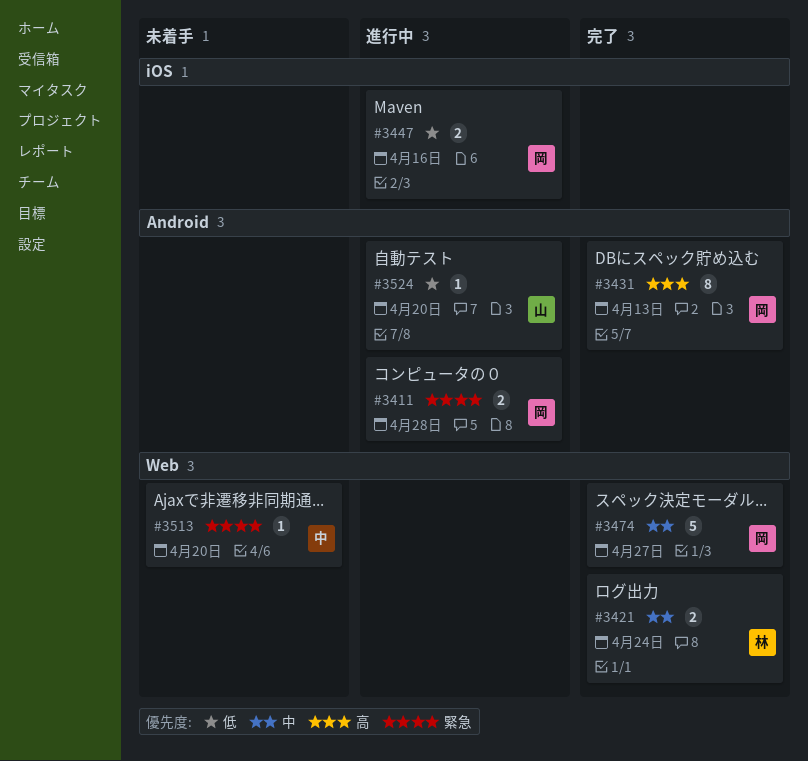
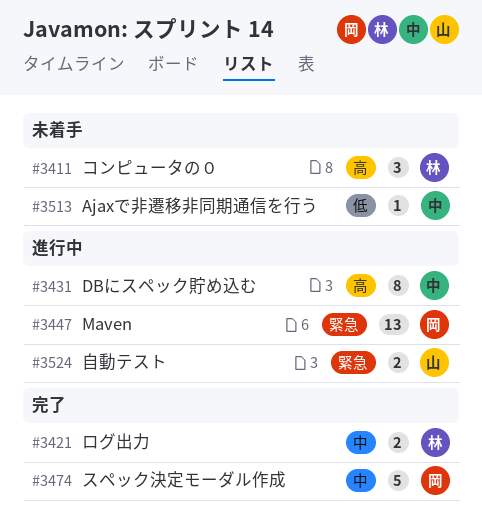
#3411, status: 進行中 -> 未着手
#3411, owner: 岡 -> 林
#3411, priority: 緊急 -> 高
#3411, estimate: 2 -> 3
#3431, status: 完了 -> 進行中
#3431, owner: 岡 -> 中
#3447, priority: 低 -> 緊急
#3447, estimate: 2 -> 13
#3513, priority: 緊急 -> 低
#3524, priority: 低 -> 緊急
#3524, estimate: 1 -> 2

